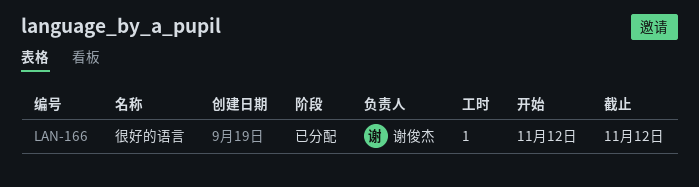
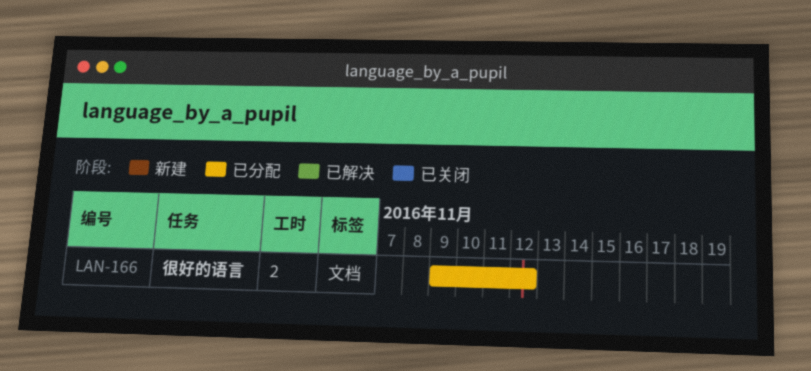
LAN-166, estimate: 1 -> 2
LAN-166, start: Nov 12 -> Nov 9

